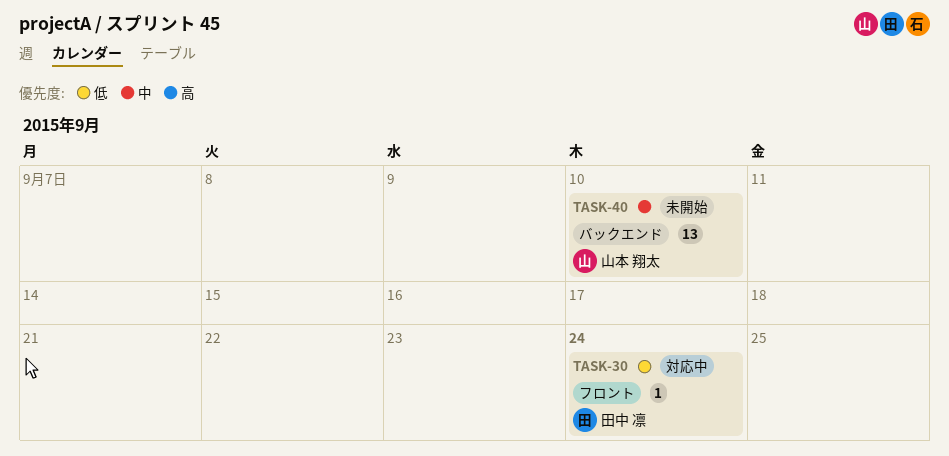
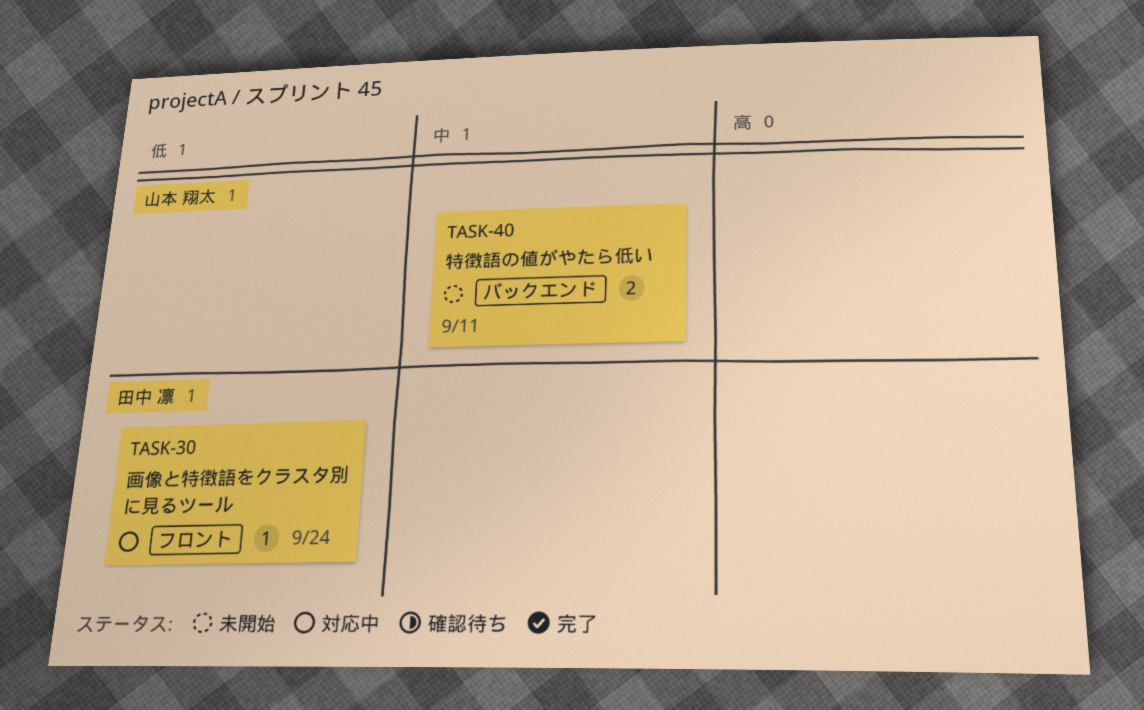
TASK-40, estimate: 13 -> 2
TASK-40, due: Sep 10 -> Sep 11

